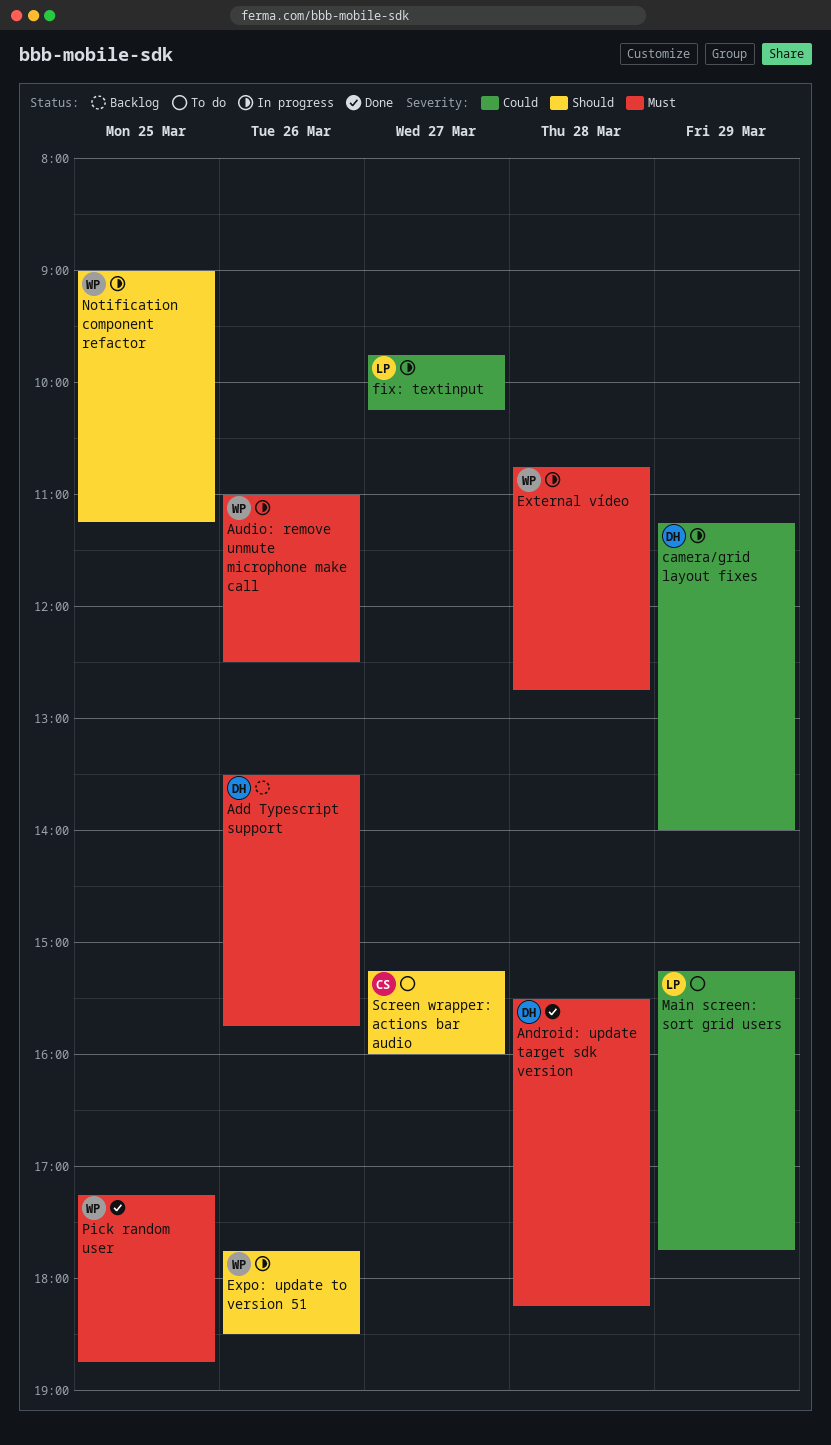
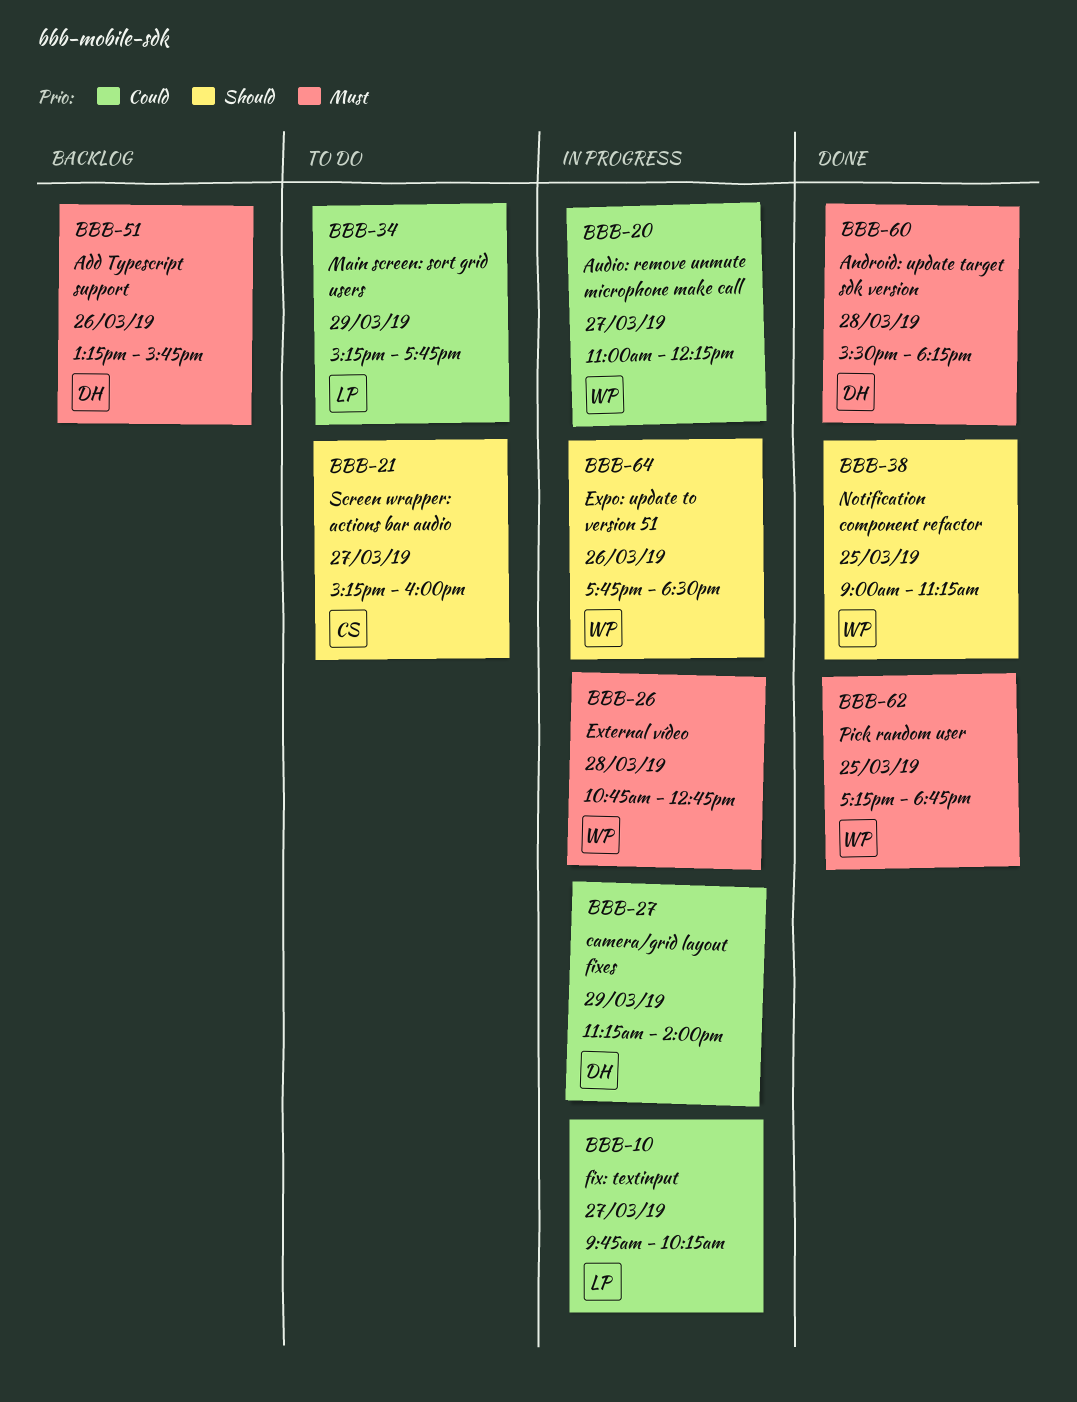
Add Typescript support, begins: 13:30 -> 13:15
Audio: remove unmute microphone make call, priority: Must -> Could
Audio: remove unmute microphone make call, day: Mar 26 -> Mar 27
Audio: remove unmute microphone make call, ends: 12:30 -> 12:15
Notification component refactor, status: In progress -> Done

